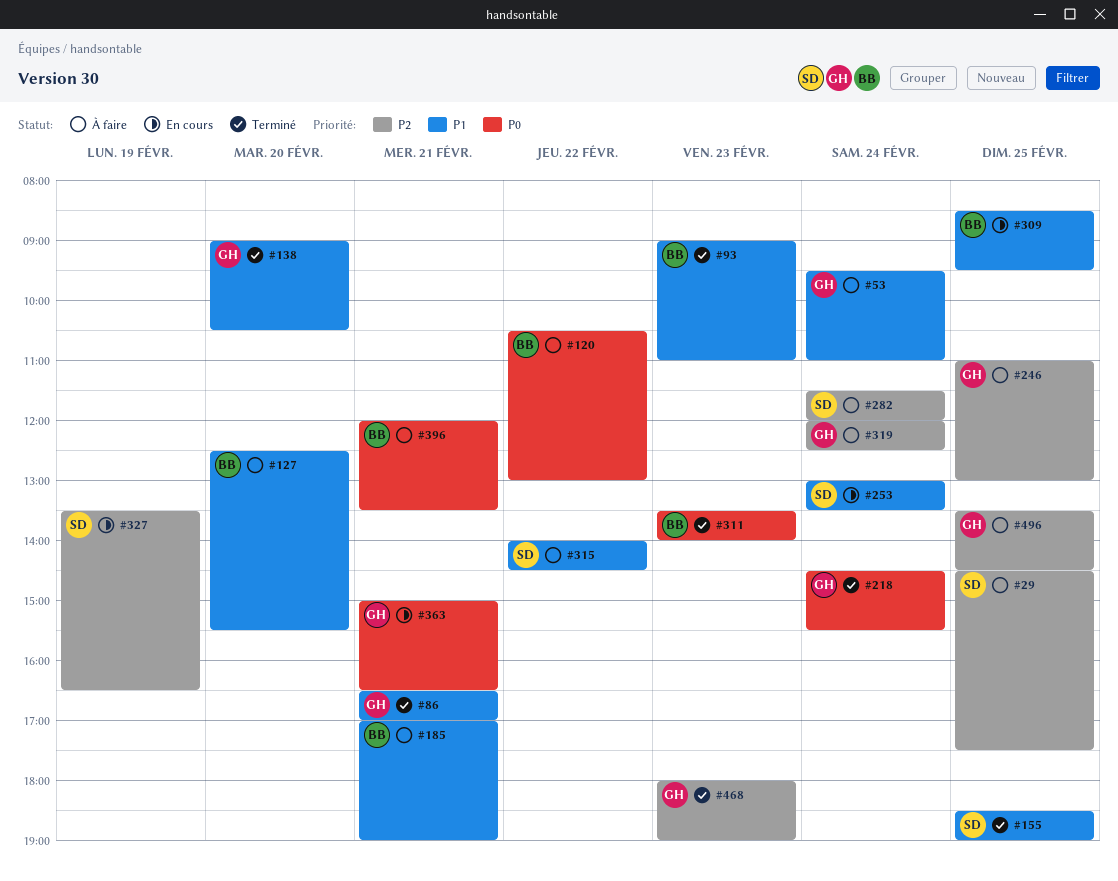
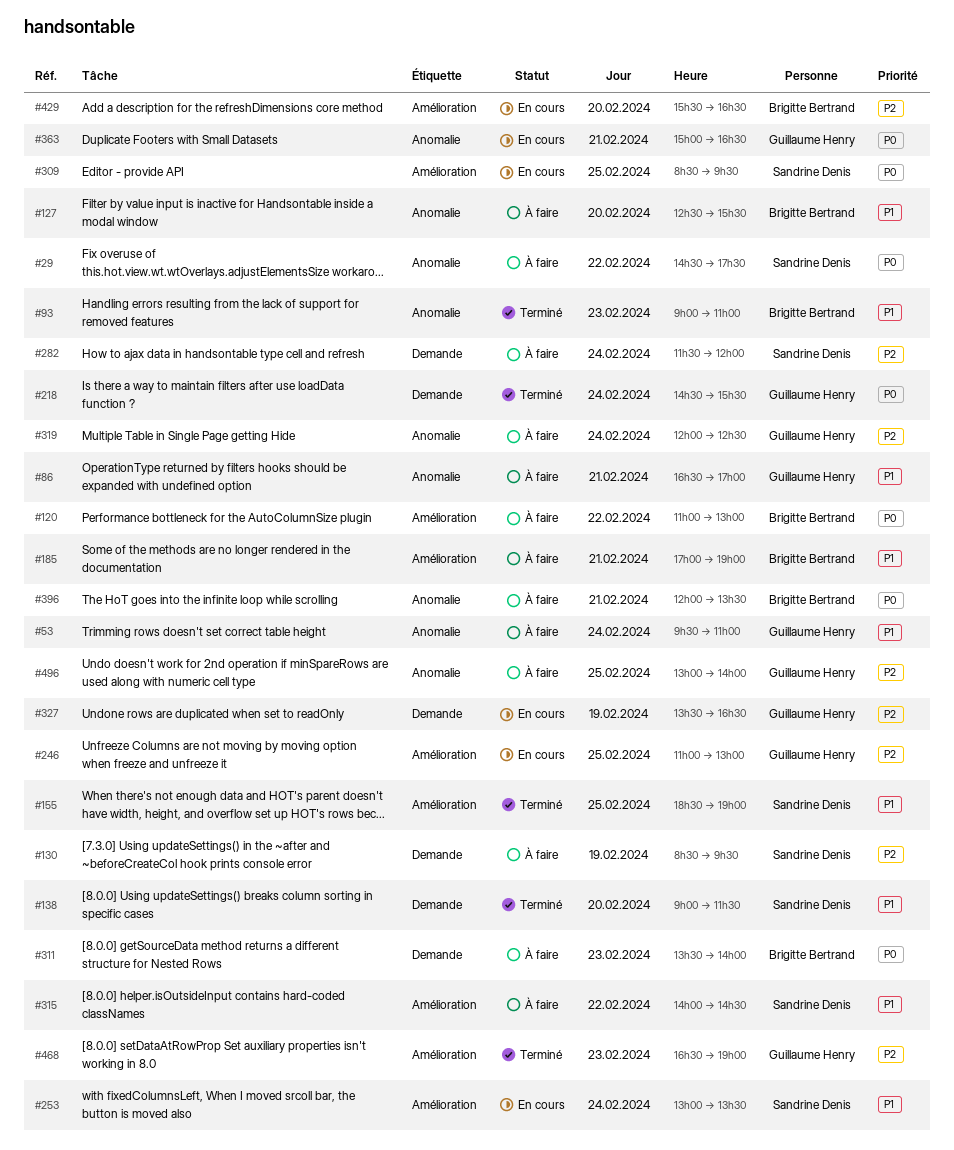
#29, priority: P2 -> P0
#29, day: Feb 25 -> Feb 22
#86, status: Terminé -> À faire
#120, begins: 10:30 -> 11:00
#130: none -> present
#138, owner: Guillaume Henry -> Sandrine Denis
#138, ends: 10:30 -> 11:30
#246, status: À faire -> En cours
#309, owner: Brigitte Bertrand -> Sandrine Denis
#309, priority: P1 -> P0
#311, status: Terminé -> À faire
#327, owner: Sandrine Denis -> Guillaume Henry
#429: none -> present
#468, begins: 18:00 -> 16:30
#496, begins: 13:30 -> 13:00
#496, ends: 14:30 -> 14:00

